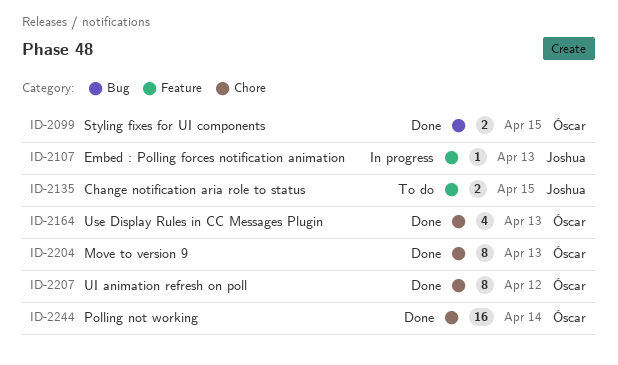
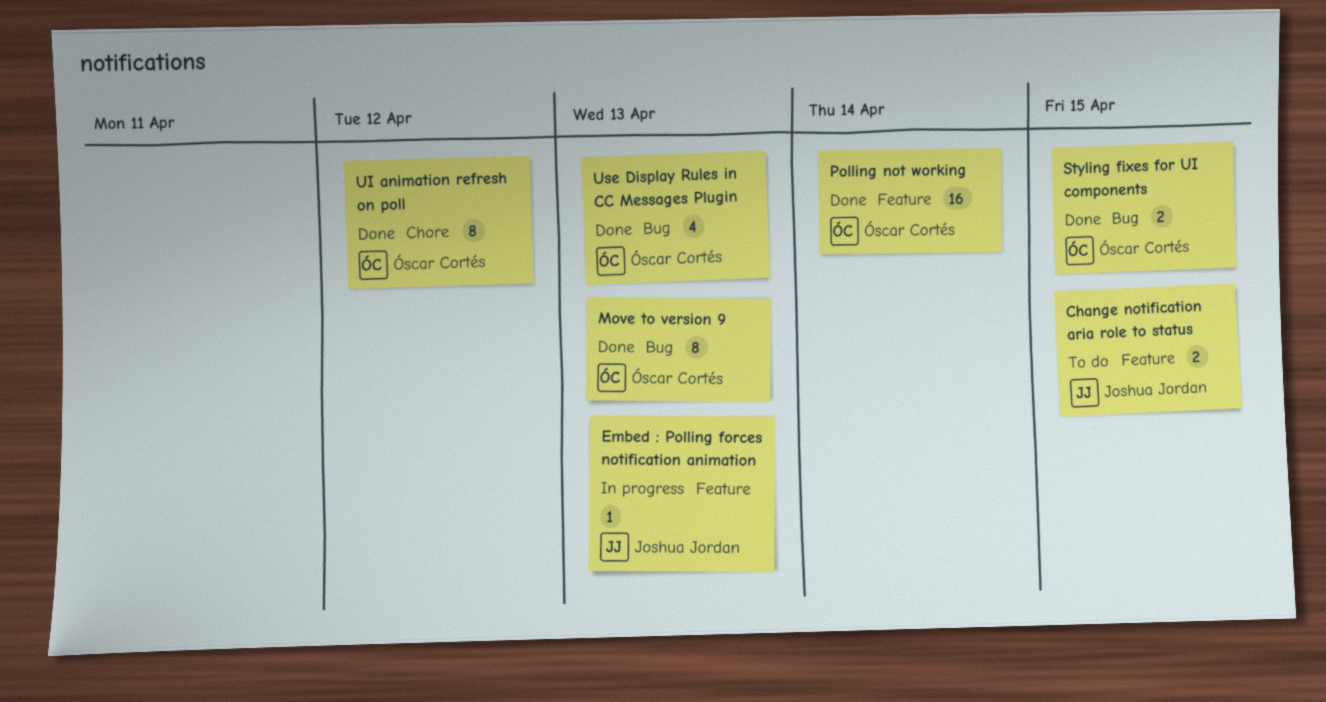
Move to version 9, label: Chore -> Bug
Polling not working, label: Chore -> Feature
Use Display Rules in CC Messages Plugin, label: Chore -> Bug

